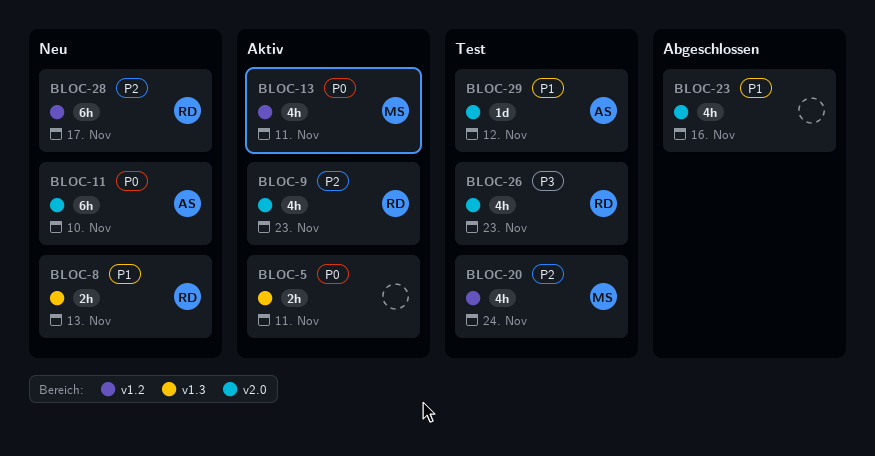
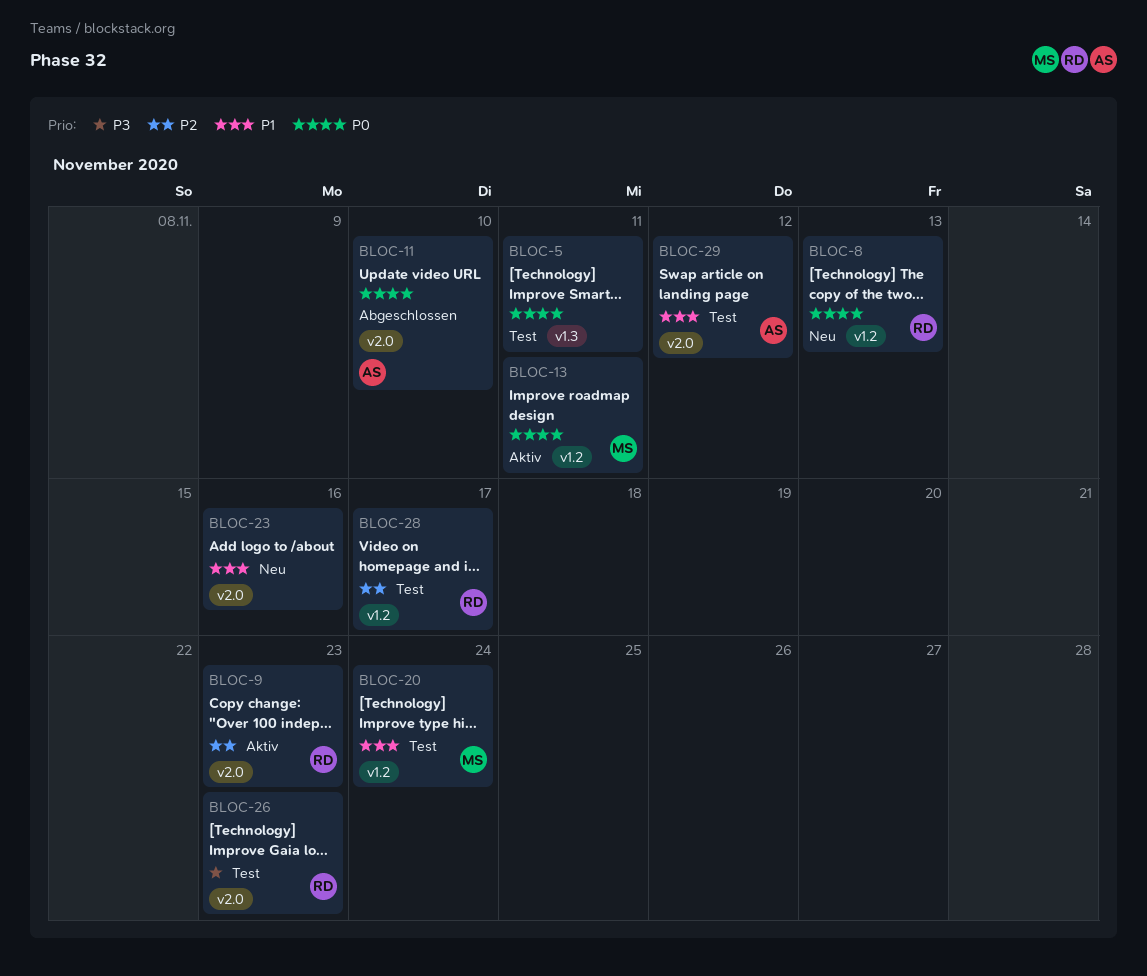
BLOC-5, status: Aktiv -> Test
BLOC-8, priority: P1 -> P0
BLOC-8, label: v1.3 -> v1.2
BLOC-11, status: Neu -> Abgeschlossen
BLOC-20, priority: P2 -> P1
BLOC-23, status: Abgeschlossen -> Neu
BLOC-28, status: Neu -> Test

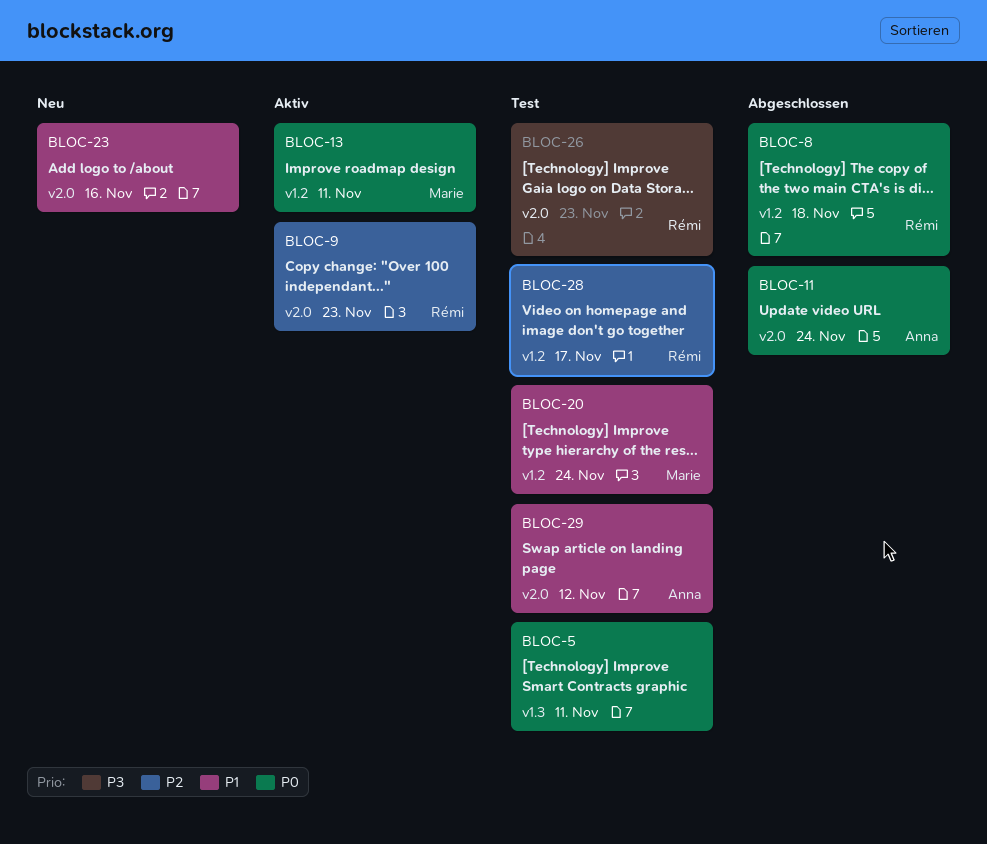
BLOC-8, status: Neu -> Abgeschlossen
BLOC-8, due: Nov 13 -> Nov 18
BLOC-11, due: Nov 10 -> Nov 24

